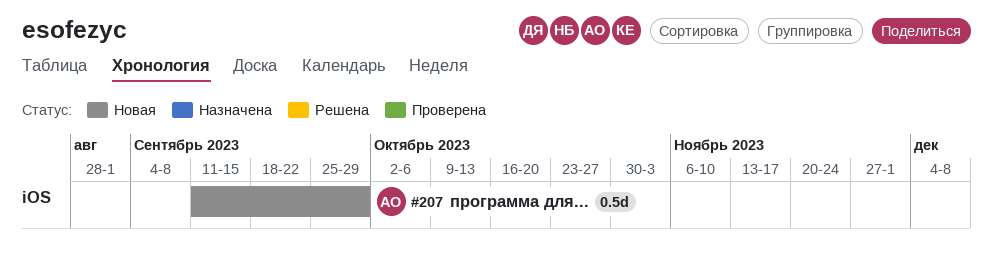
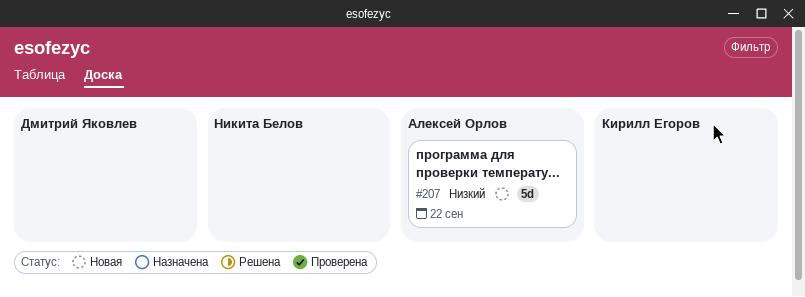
#207, estimate: 0.5d -> 5d
#207, due: Sep 29 -> Sep 22

